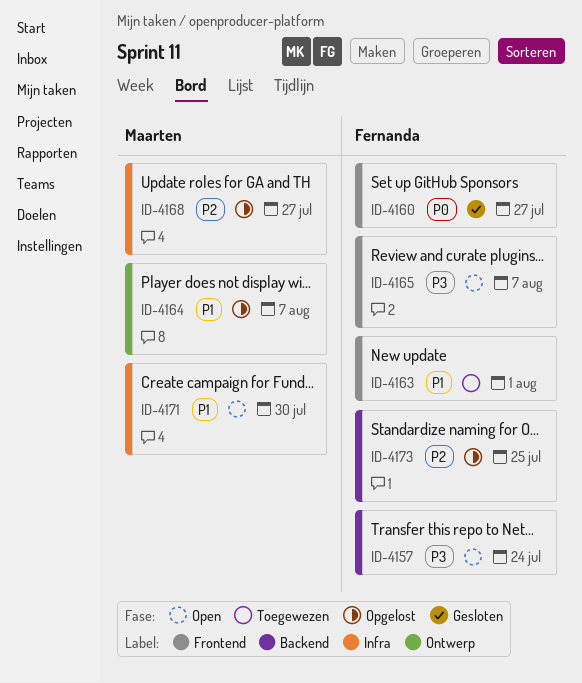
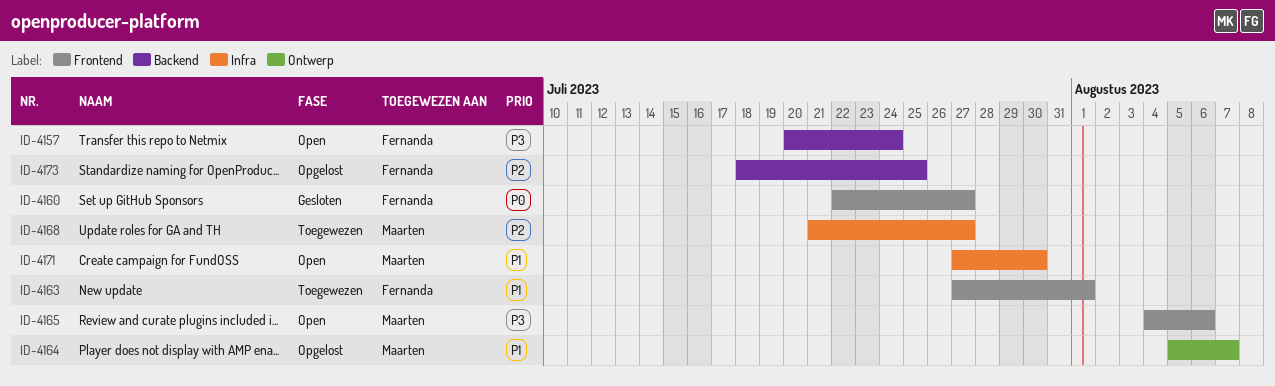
ID-4165, owner: Fernanda -> Maarten
ID-4165, due: Aug 7 -> Aug 6
ID-4168, status: Opgelost -> Toegewezen

